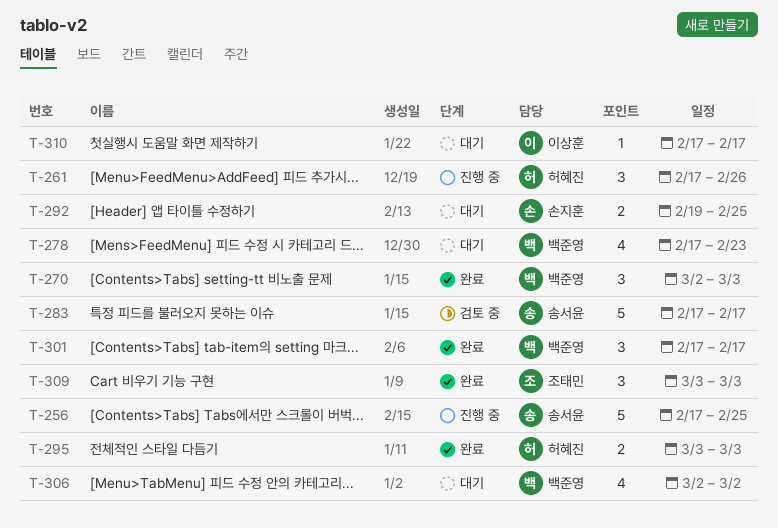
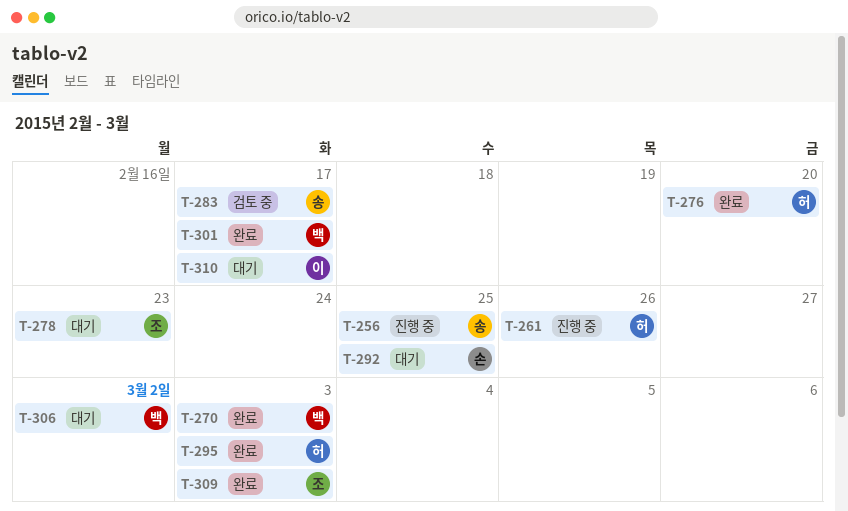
T-276: none -> present
T-278, owner: 백준영 -> 조태민

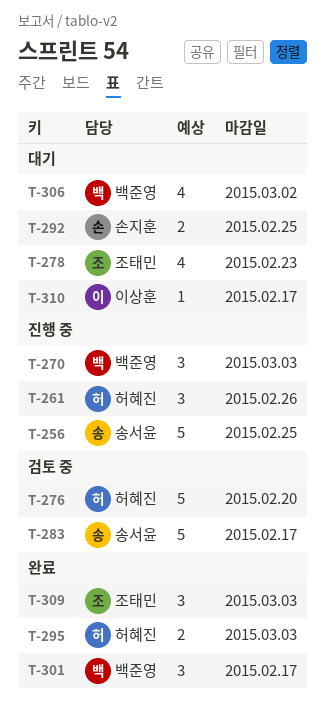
T-270, status: 완료 -> 진행 중
T-276, status: 완료 -> 검토 중

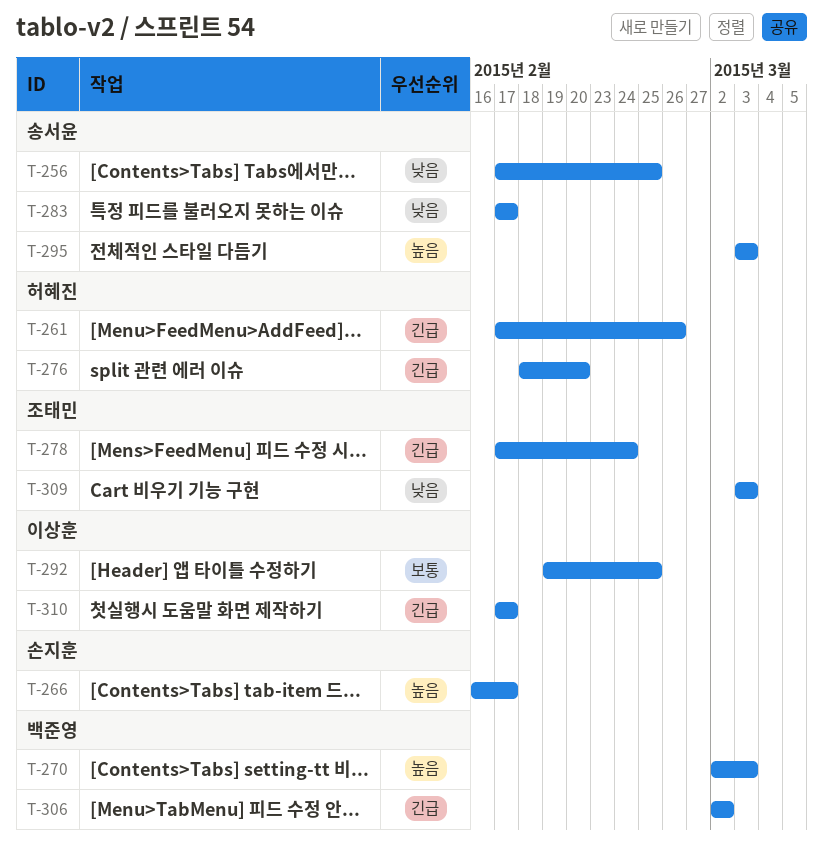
T-266: none -> present
T-278, due: Feb 23 -> Feb 24
T-292, owner: 손지훈 -> 이상훈
T-295, owner: 허혜진 -> 송서윤
T-301: present -> none

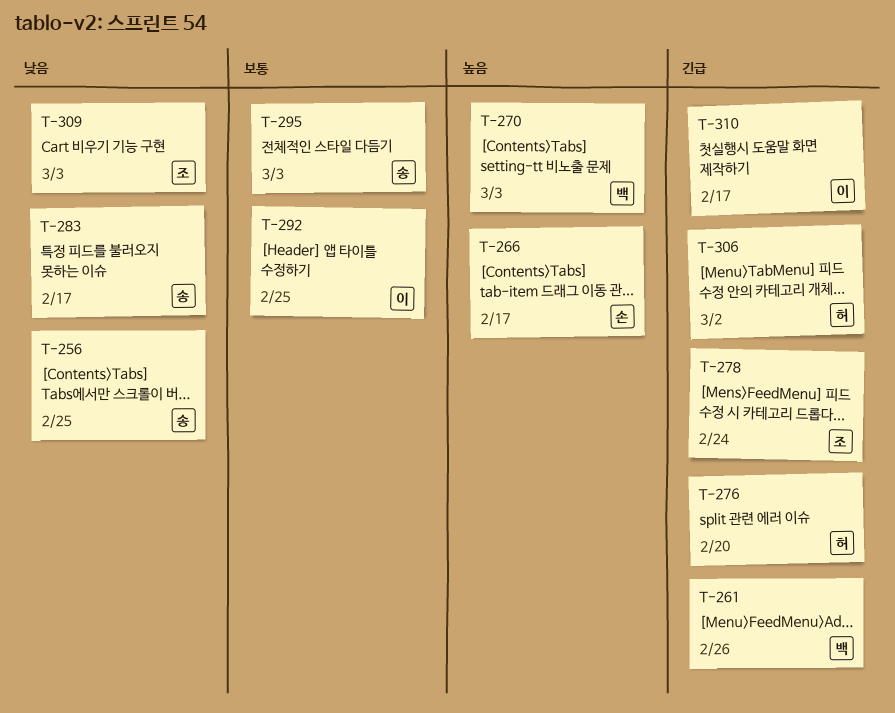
T-261, owner: 허혜진 -> 백준영
T-295, priority: 높음 -> 보통
T-306, owner: 백준영 -> 허혜진

